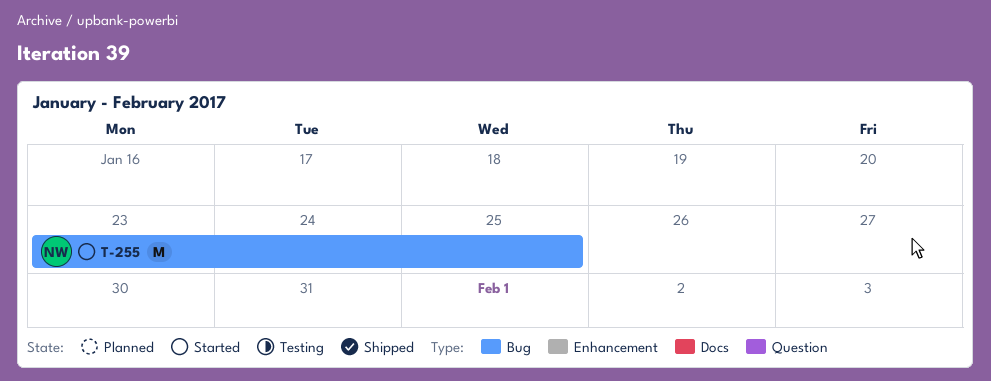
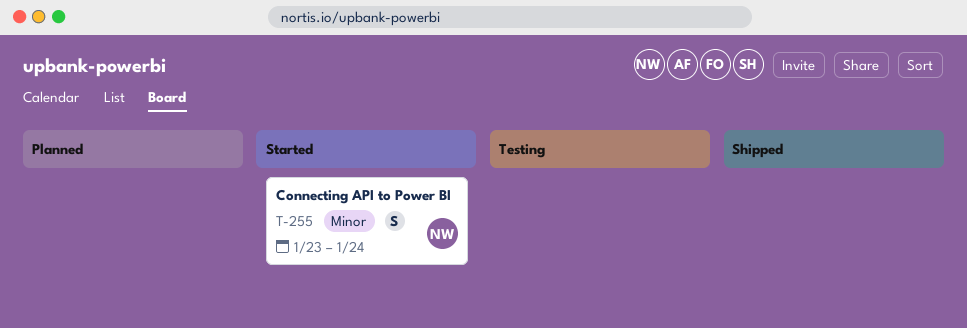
T-255, estimate: M -> S
T-255, due: Jan 25 -> Jan 24

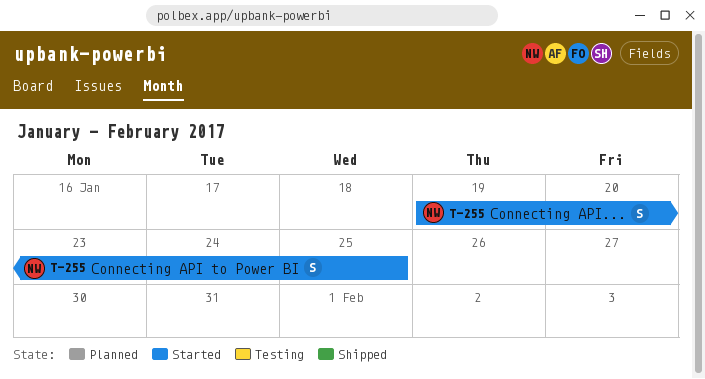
T-255, start: Jan 23 -> Jan 19
T-255, due: Jan 24 -> Jan 25

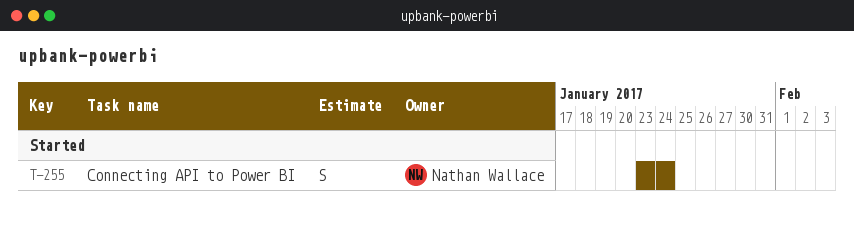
T-255, start: Jan 19 -> Jan 23
T-255, due: Jan 25 -> Jan 24

